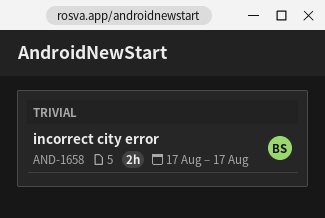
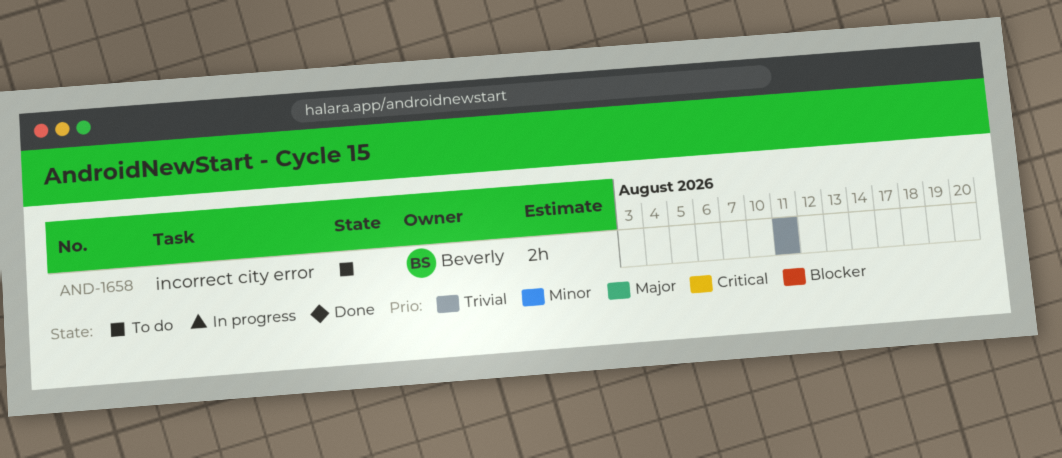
AND-1658, start: Aug 17 -> Aug 11
AND-1658, due: Aug 17 -> Aug 11

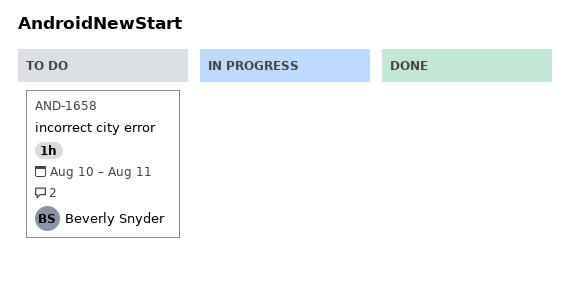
AND-1658, estimate: 2h -> 1h
AND-1658, start: Aug 11 -> Aug 10

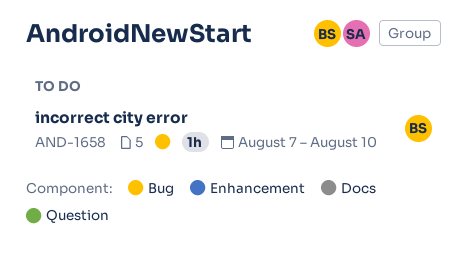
AND-1658, start: Aug 10 -> Aug 7
AND-1658, due: Aug 11 -> Aug 10

